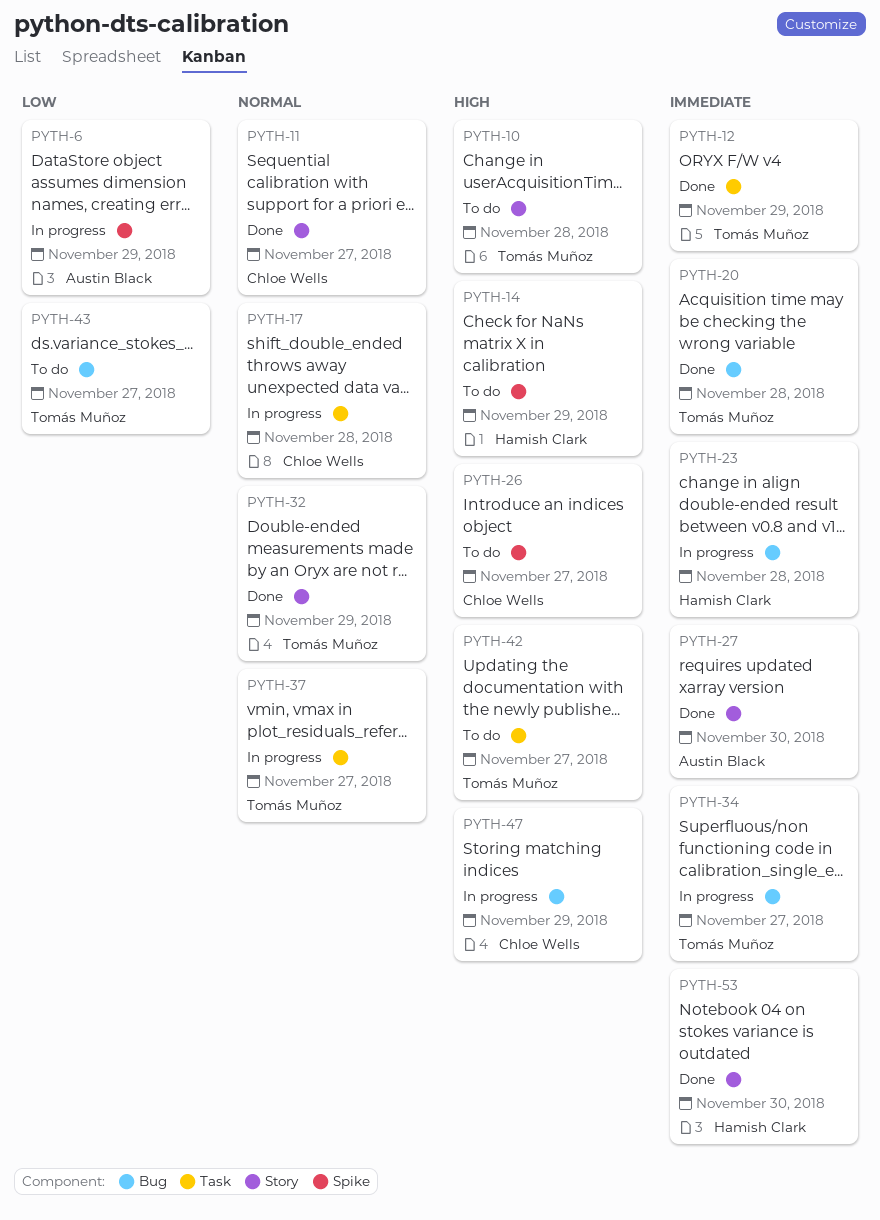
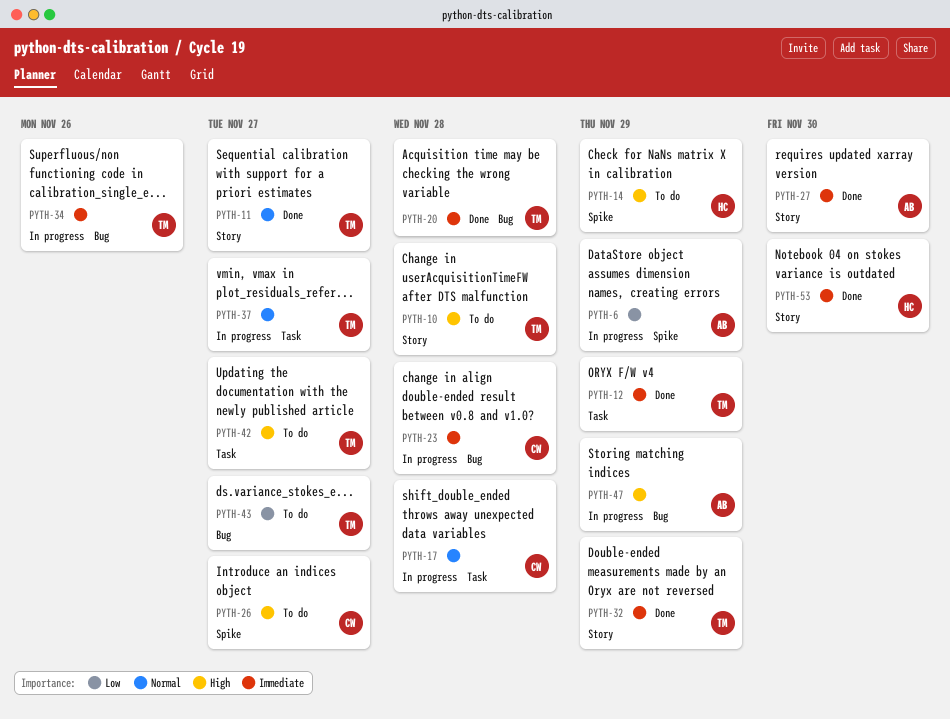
PYTH-11, owner: Chloe Wells -> Tomás Muñoz
PYTH-23, owner: Hamish Clark -> Chloe Wells
PYTH-32, priority: Normal -> Immediate
PYTH-34, due: Nov 27 -> Nov 26
PYTH-47, owner: Chloe Wells -> Austin Black

